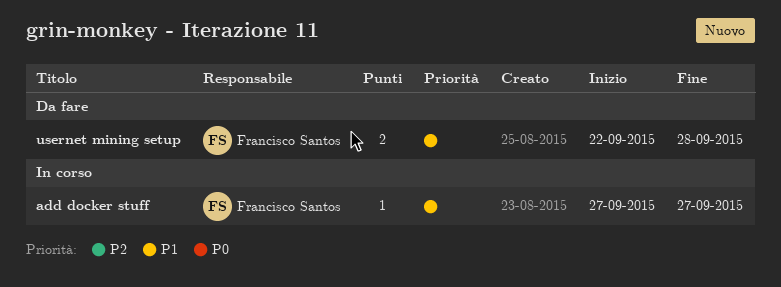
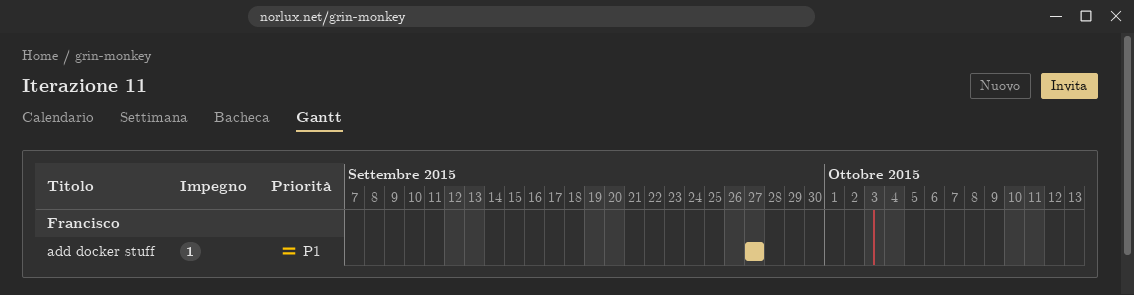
usernet mining setup: present -> none

